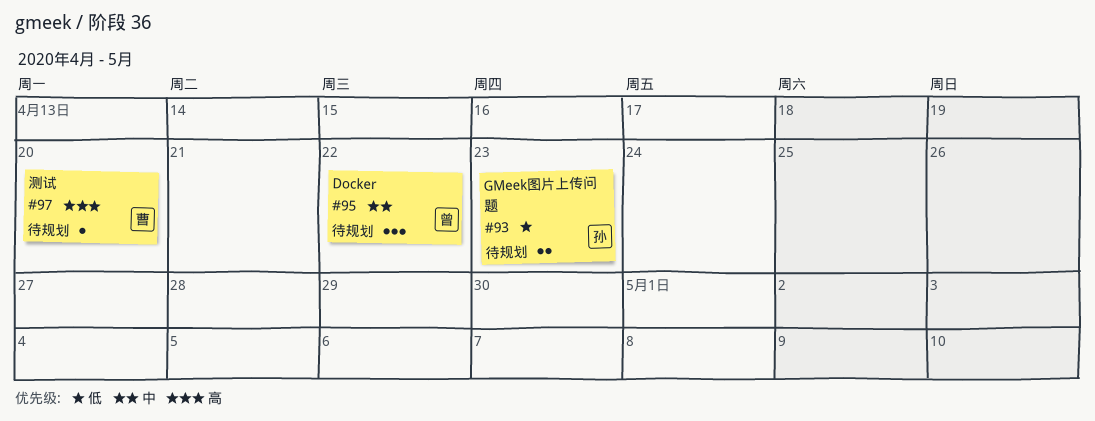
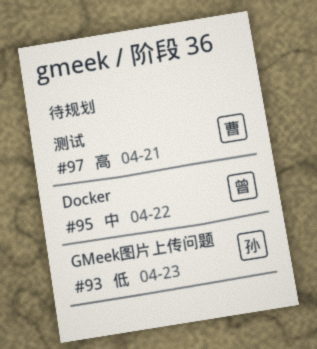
#97, due: Apr 20 -> Apr 21

